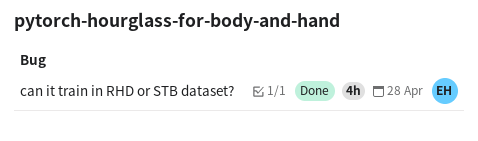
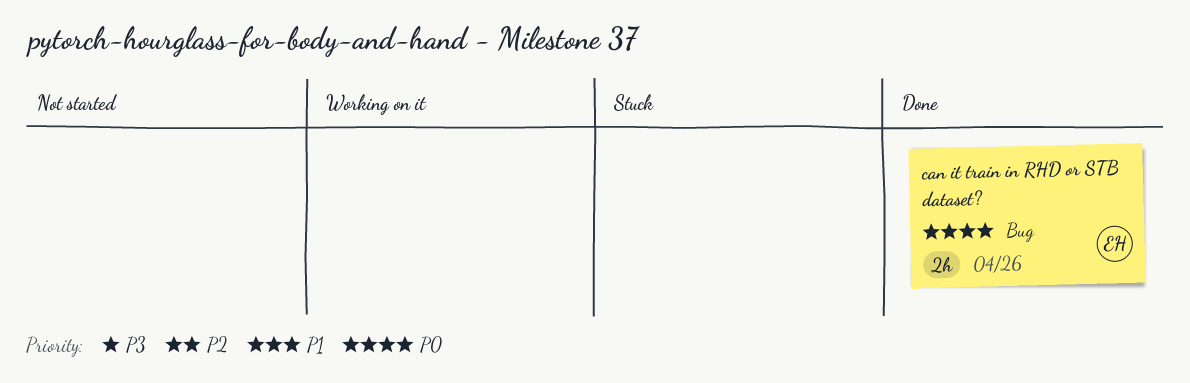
can it train in RHD or STB dataset?, estimate: 4h -> 2h
can it train in RHD or STB dataset?, due: Apr 28 -> Apr 26

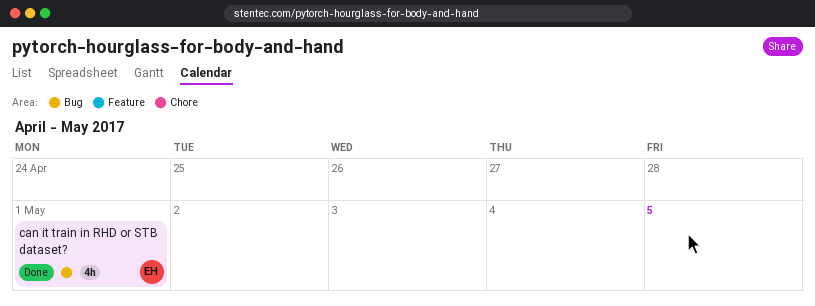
can it train in RHD or STB dataset?, estimate: 2h -> 4h
can it train in RHD or STB dataset?, due: Apr 26 -> May 1

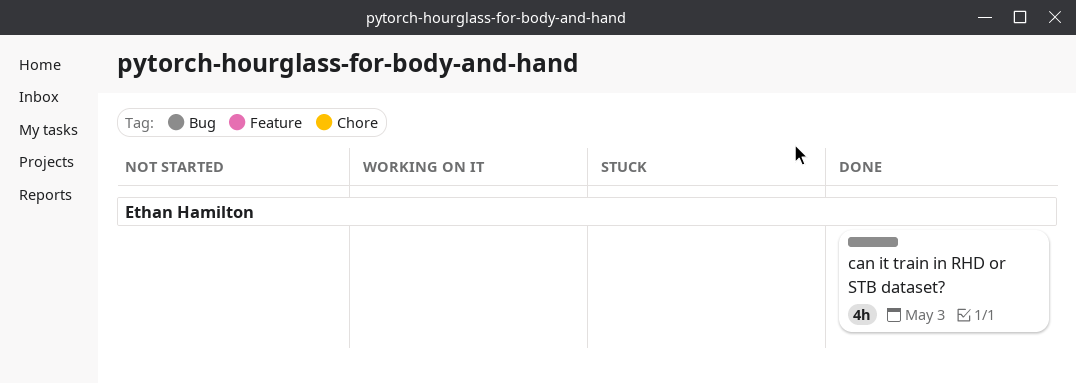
can it train in RHD or STB dataset?, due: May 1 -> May 3

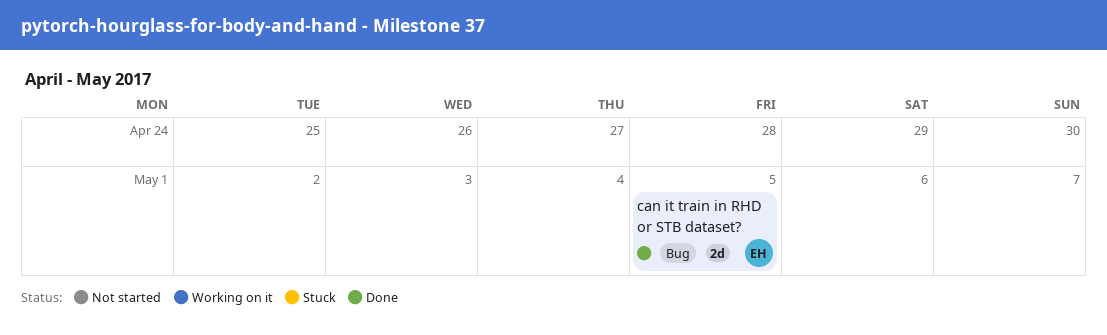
can it train in RHD or STB dataset?, estimate: 4h -> 2d
can it train in RHD or STB dataset?, due: May 3 -> May 5

